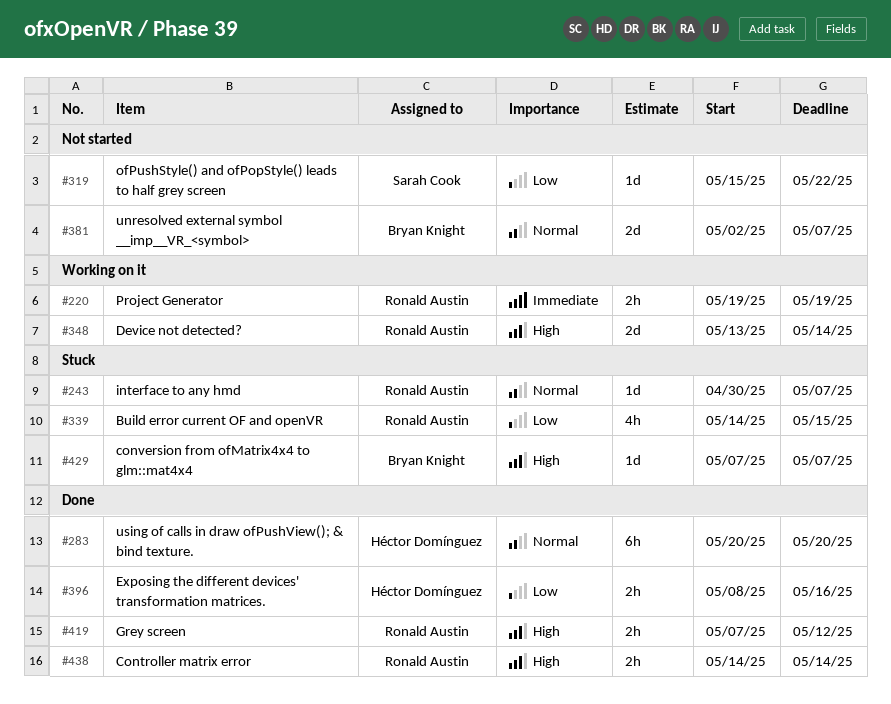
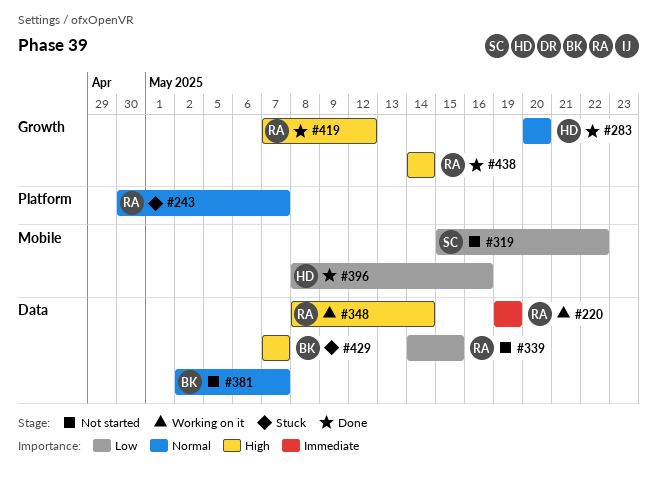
#339, status: Stuck -> Not started
#348, start: May 13 -> May 8

